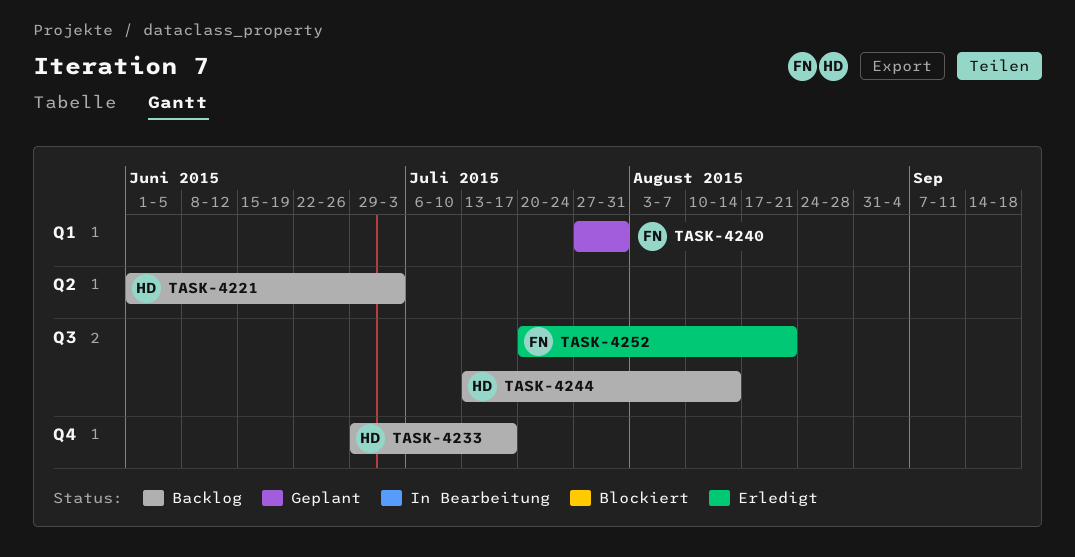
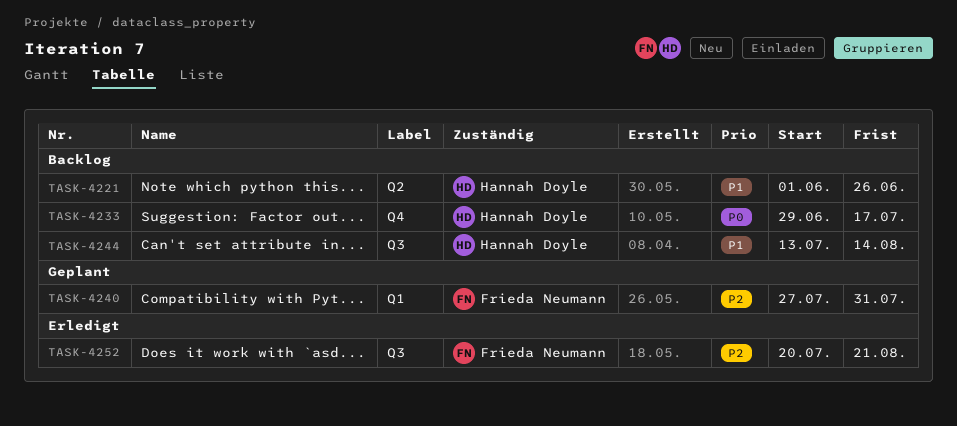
TASK-4221, due: Jul 3 -> Jun 26

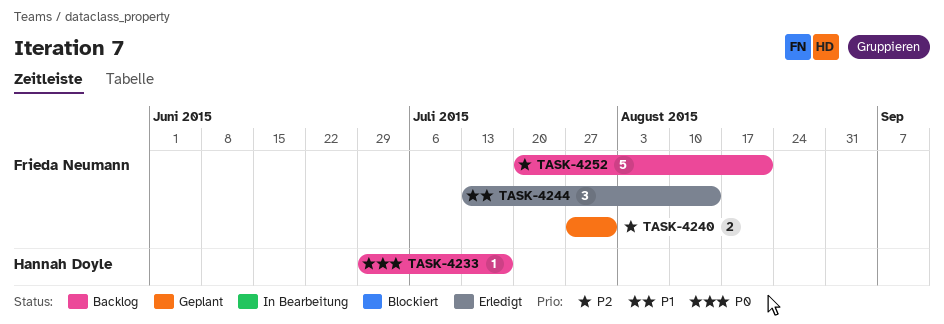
TASK-4221: present -> none
TASK-4244, status: Backlog -> Erledigt
TASK-4244, owner: Hannah Doyle -> Frieda Neumann
TASK-4252, status: Erledigt -> Backlog

